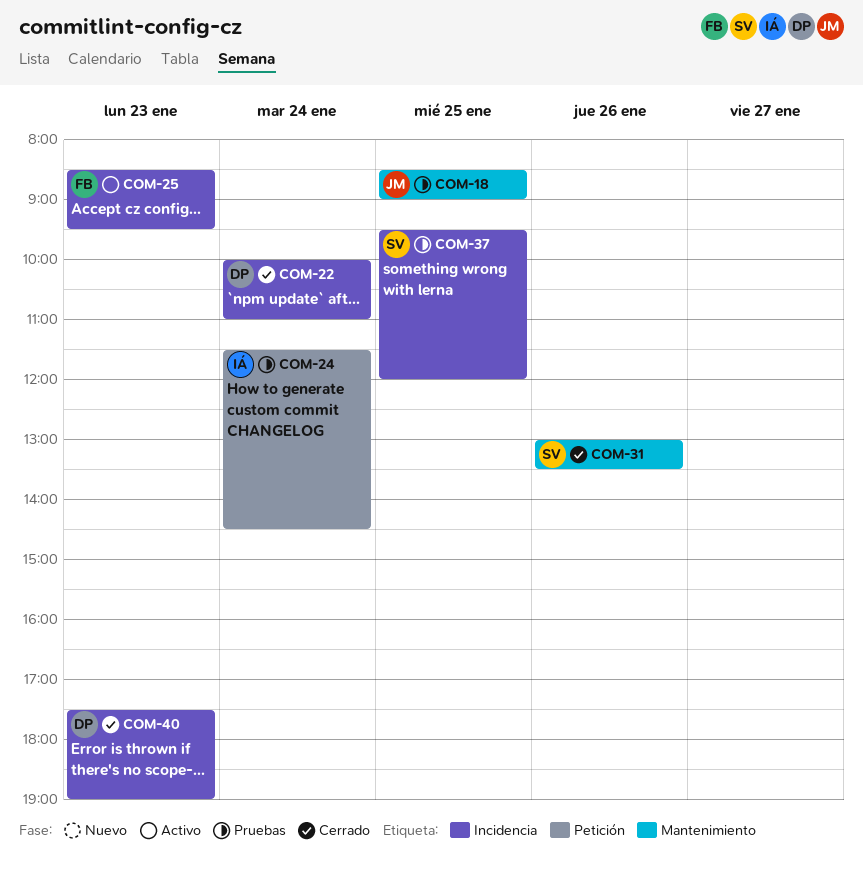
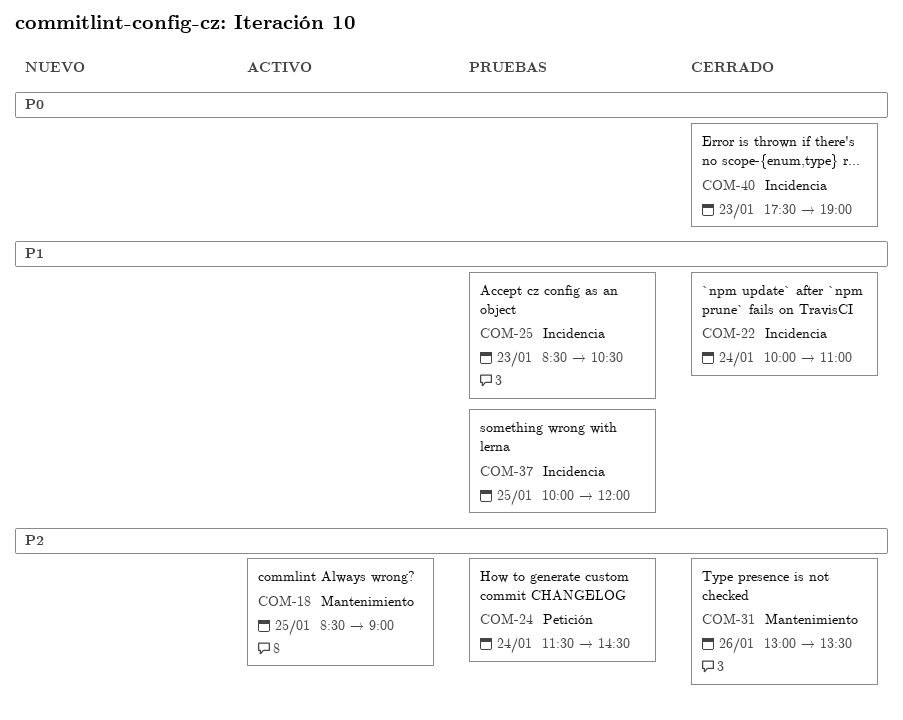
COM-18, status: Pruebas -> Activo
COM-25, status: Activo -> Pruebas
COM-25, ends: 09:30 -> 10:30
COM-37, begins: 09:30 -> 10:00

